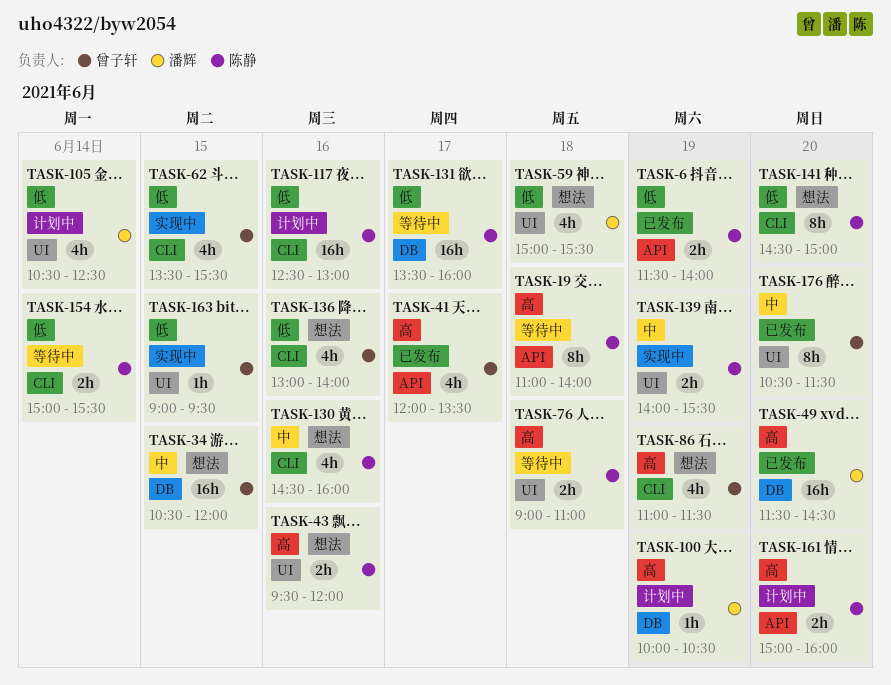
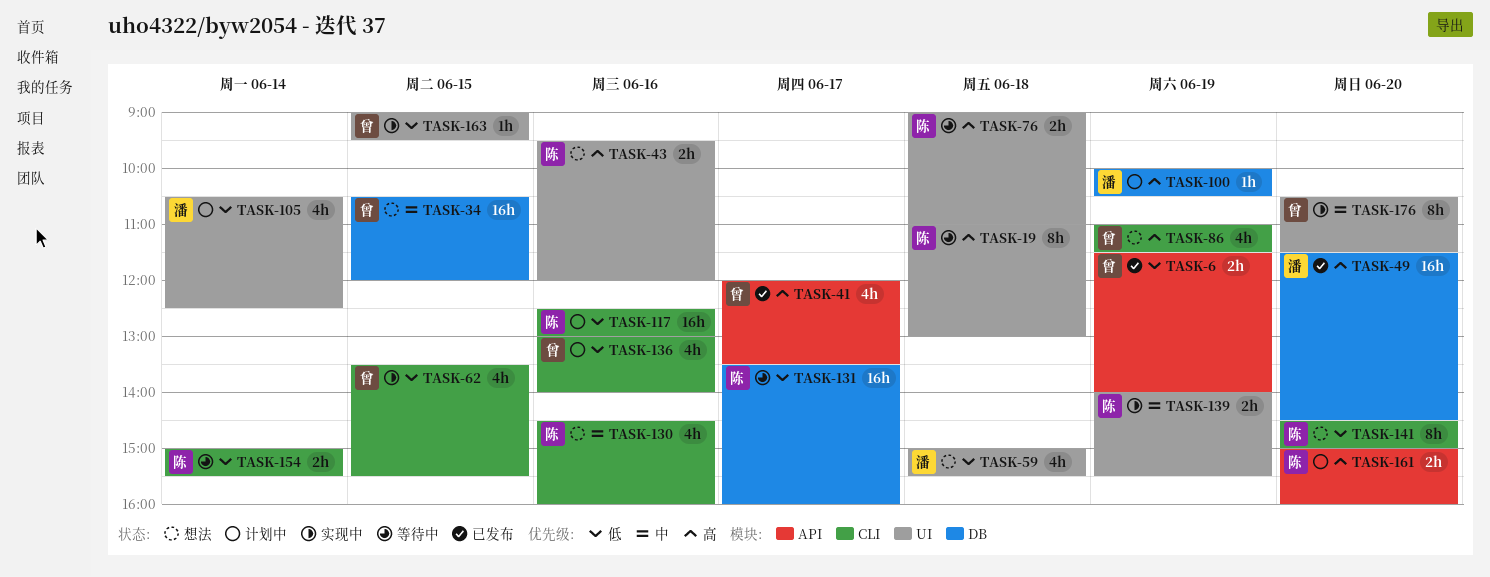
TASK-6, owner: 陈静 -> 曾子轩
TASK-19, label: API -> UI
TASK-19, ends: 14:00 -> 13:00
TASK-136, status: 想法 -> 计划中
TASK-176, status: 已发布 -> 实现中

